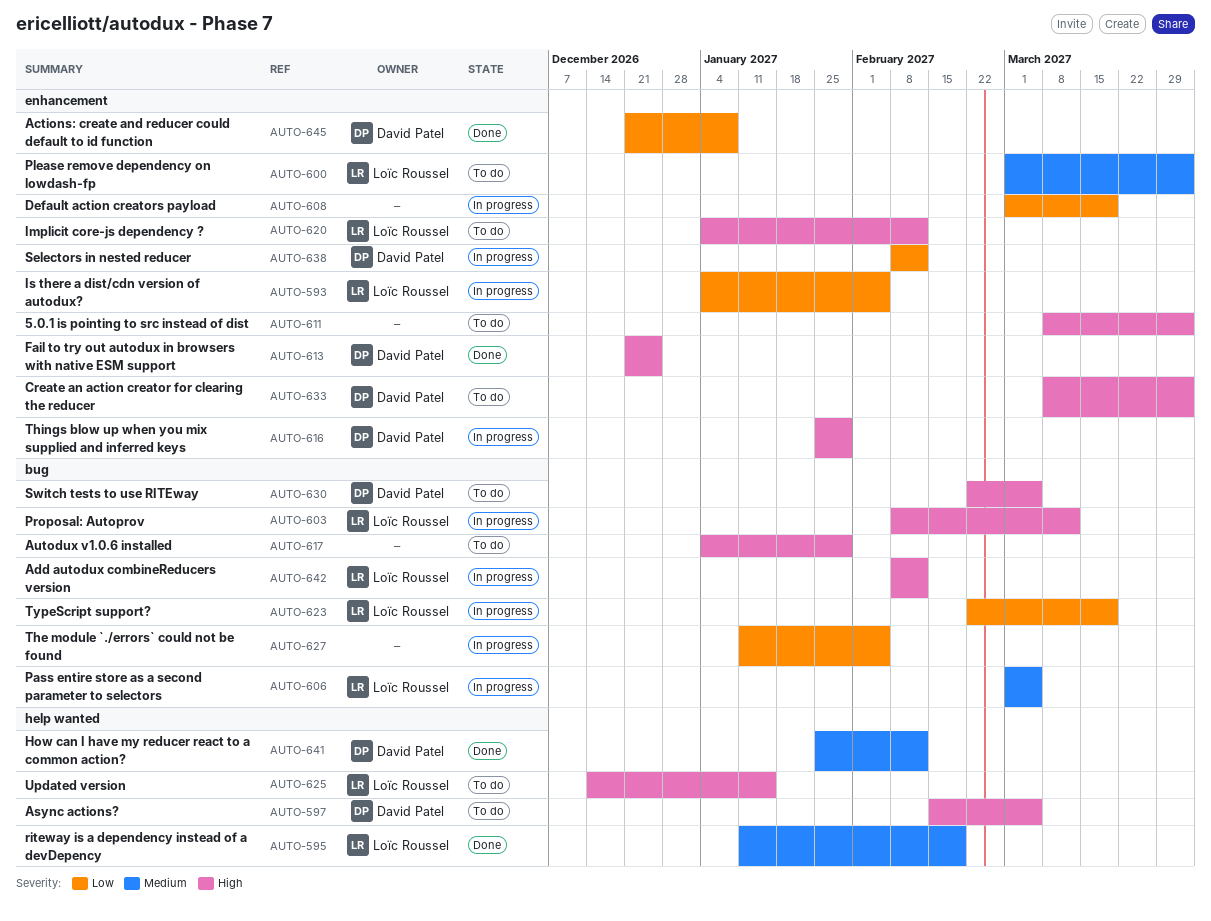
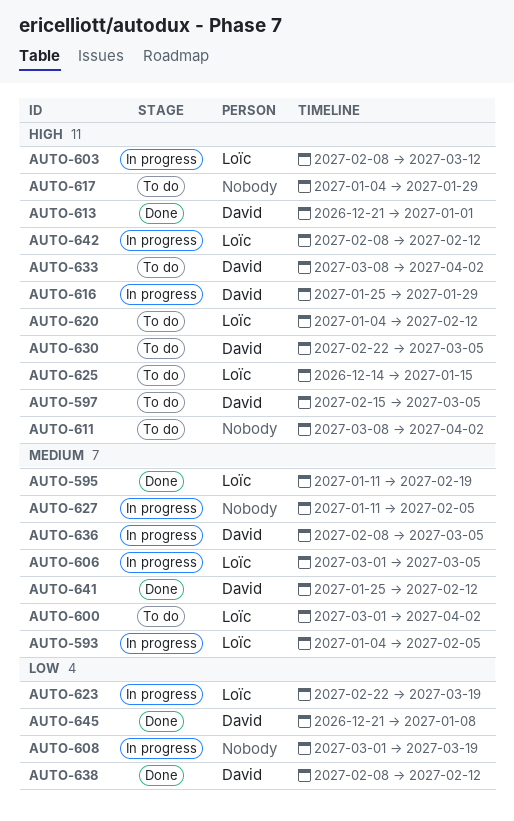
AUTO-593, priority: Low -> Medium
AUTO-613, due: Dec 25 -> Jan 1
AUTO-627, priority: Low -> Medium
AUTO-636: none -> present
AUTO-638, status: In progress -> Done

